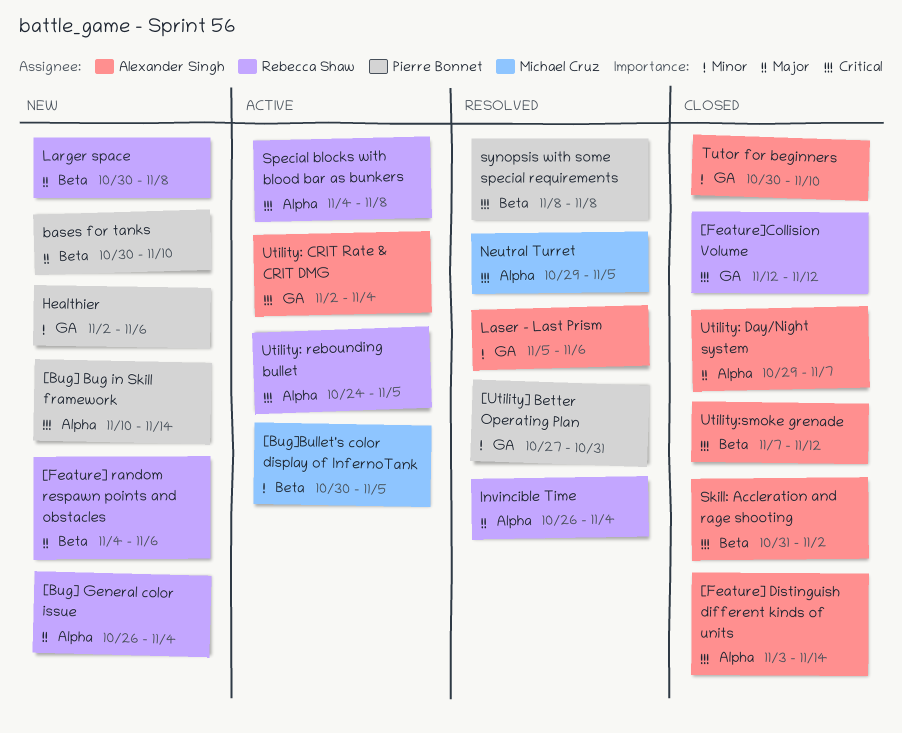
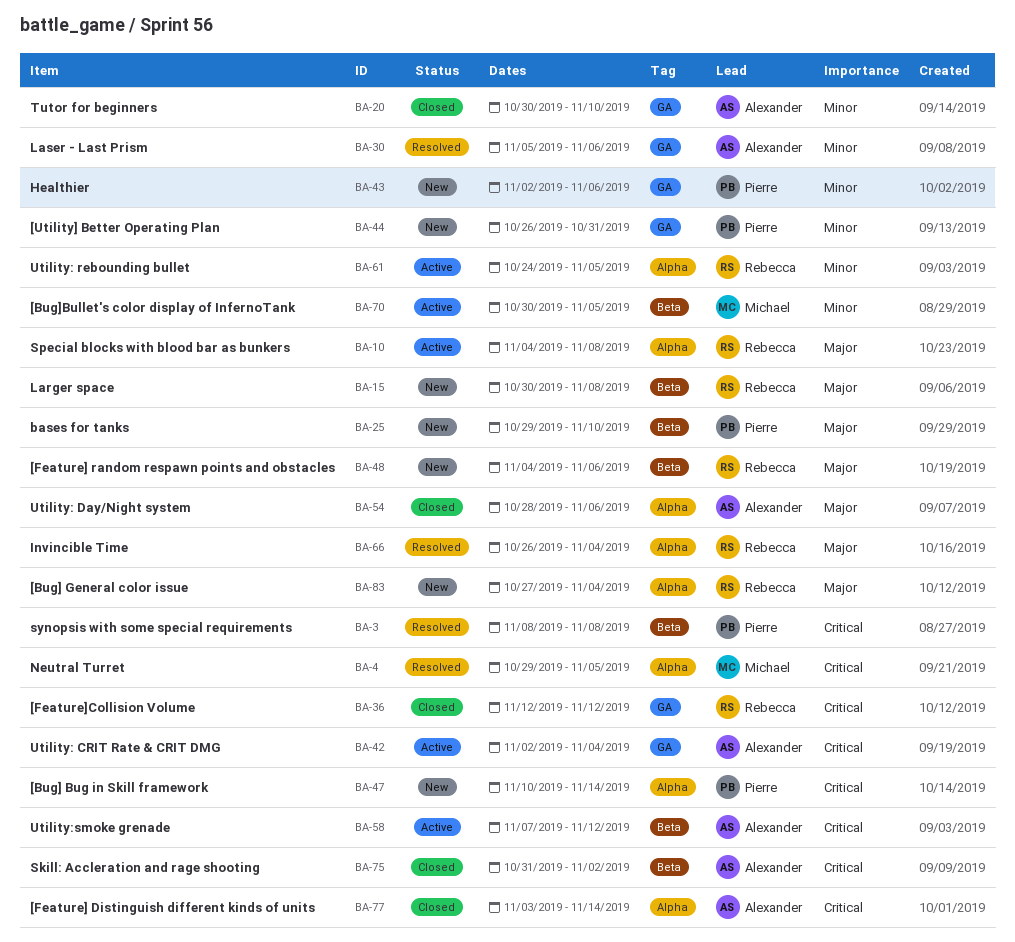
[Bug] General color issue, start: Oct 26 -> Oct 27
[Utility] Better Operating Plan, status: Resolved -> New
[Utility] Better Operating Plan, start: Oct 27 -> Oct 26
bases for tanks, start: Oct 30 -> Oct 29
Special blocks with blood bar as bunkers, priority: Critical -> Major
Utility: Day/Night system, start: Oct 29 -> Oct 28
Utility: Day/Night system, due: Nov 7 -> Nov 6
Utility: rebounding bullet, priority: Critical -> Minor
Utility:smoke grenade, status: Closed -> Active

